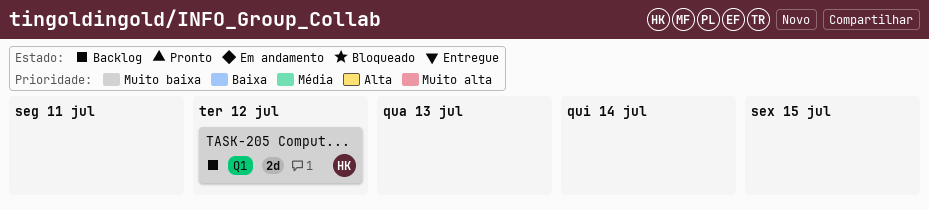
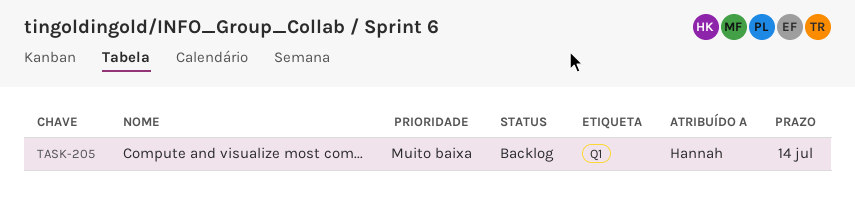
TASK-205, due: Jul 12 -> Jul 14

